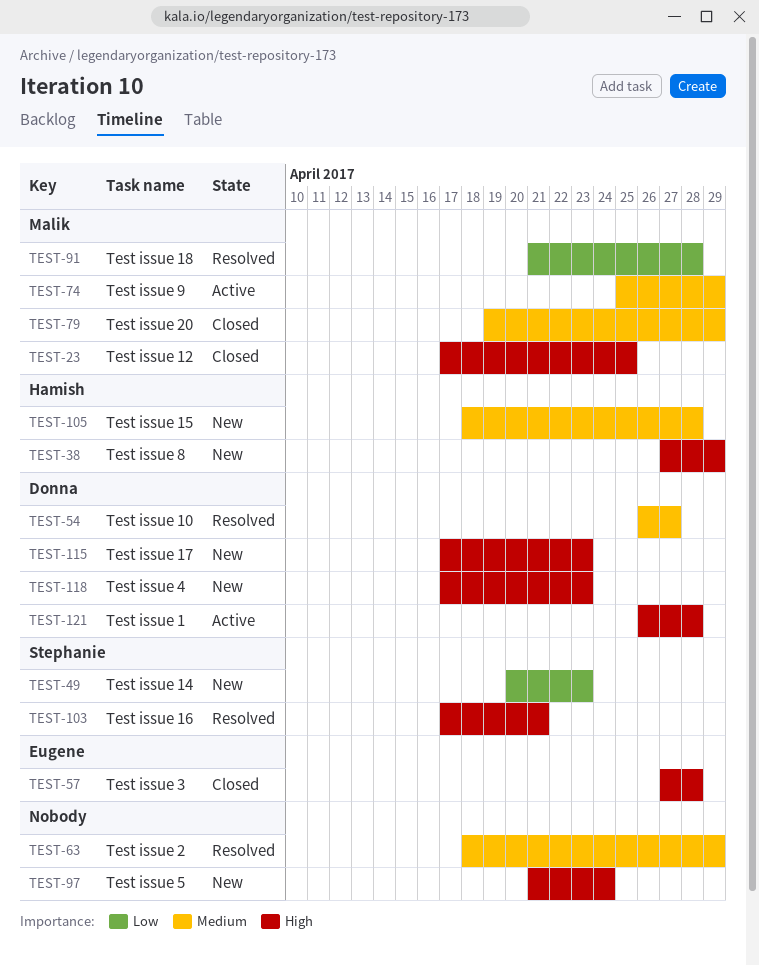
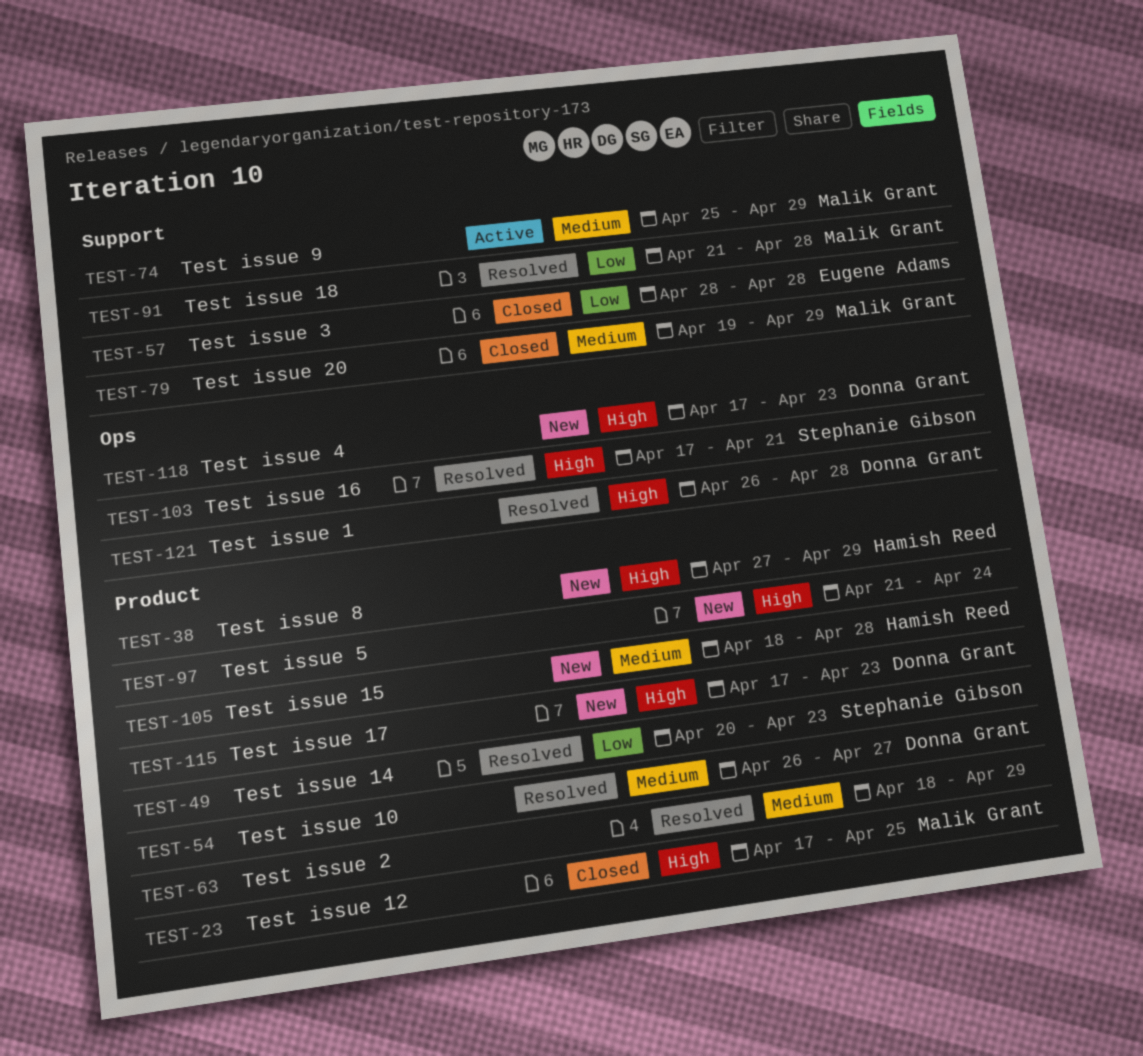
TEST-49, status: New -> Resolved
TEST-57, priority: High -> Low
TEST-57, start: Apr 27 -> Apr 28
TEST-121, status: Active -> Resolved

